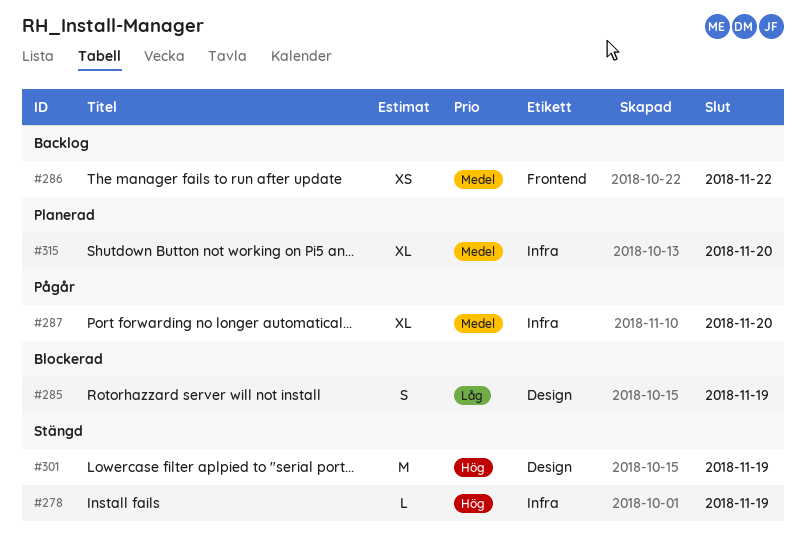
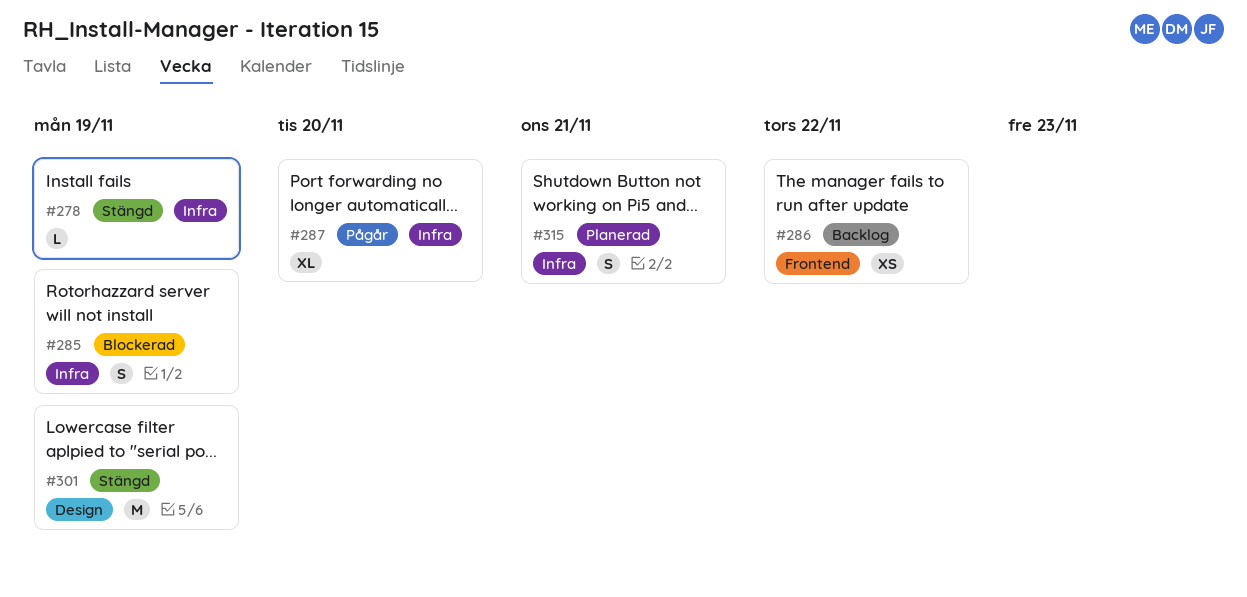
#285, label: Design -> Infra
#315, estimate: XL -> S
#315, due: Nov 20 -> Nov 21

